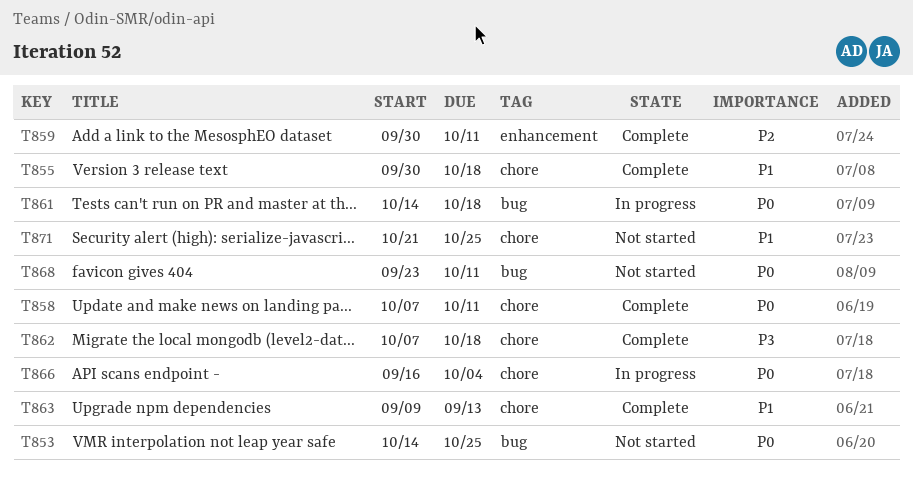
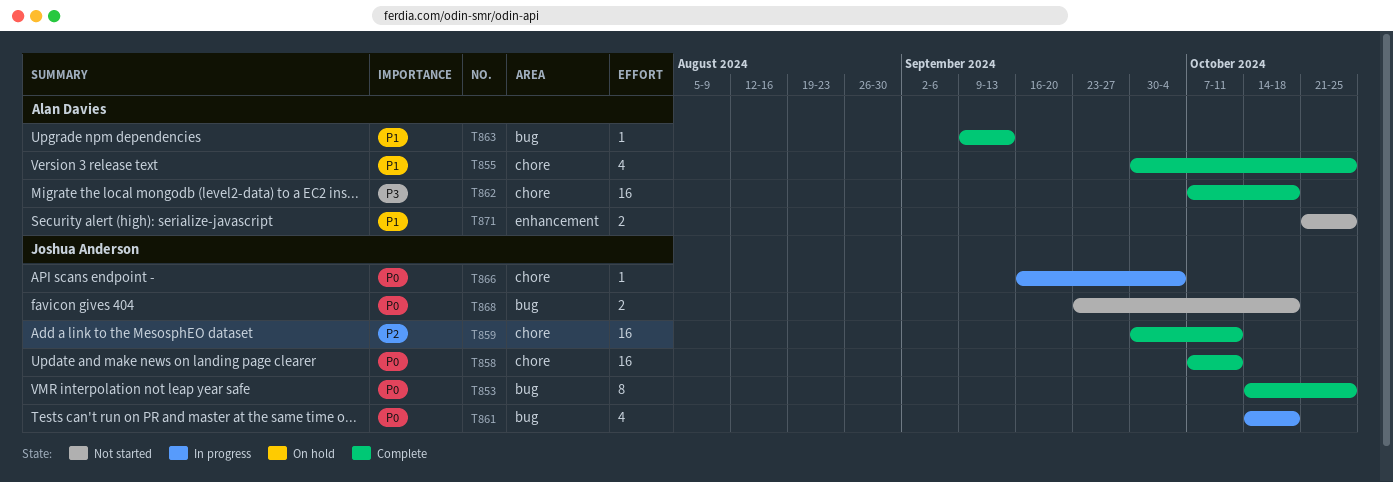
T853, status: Not started -> Complete
T855, due: Oct 18 -> Oct 25
T859, label: enhancement -> chore
T863, label: chore -> bug
T868, due: Oct 11 -> Oct 18
T871, label: chore -> enhancement

